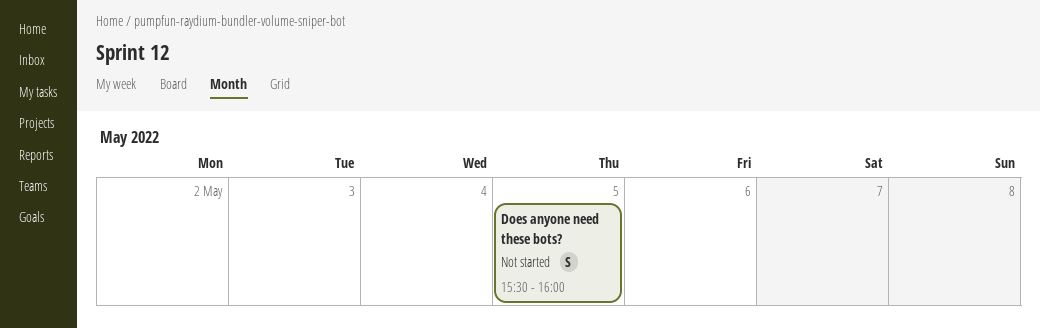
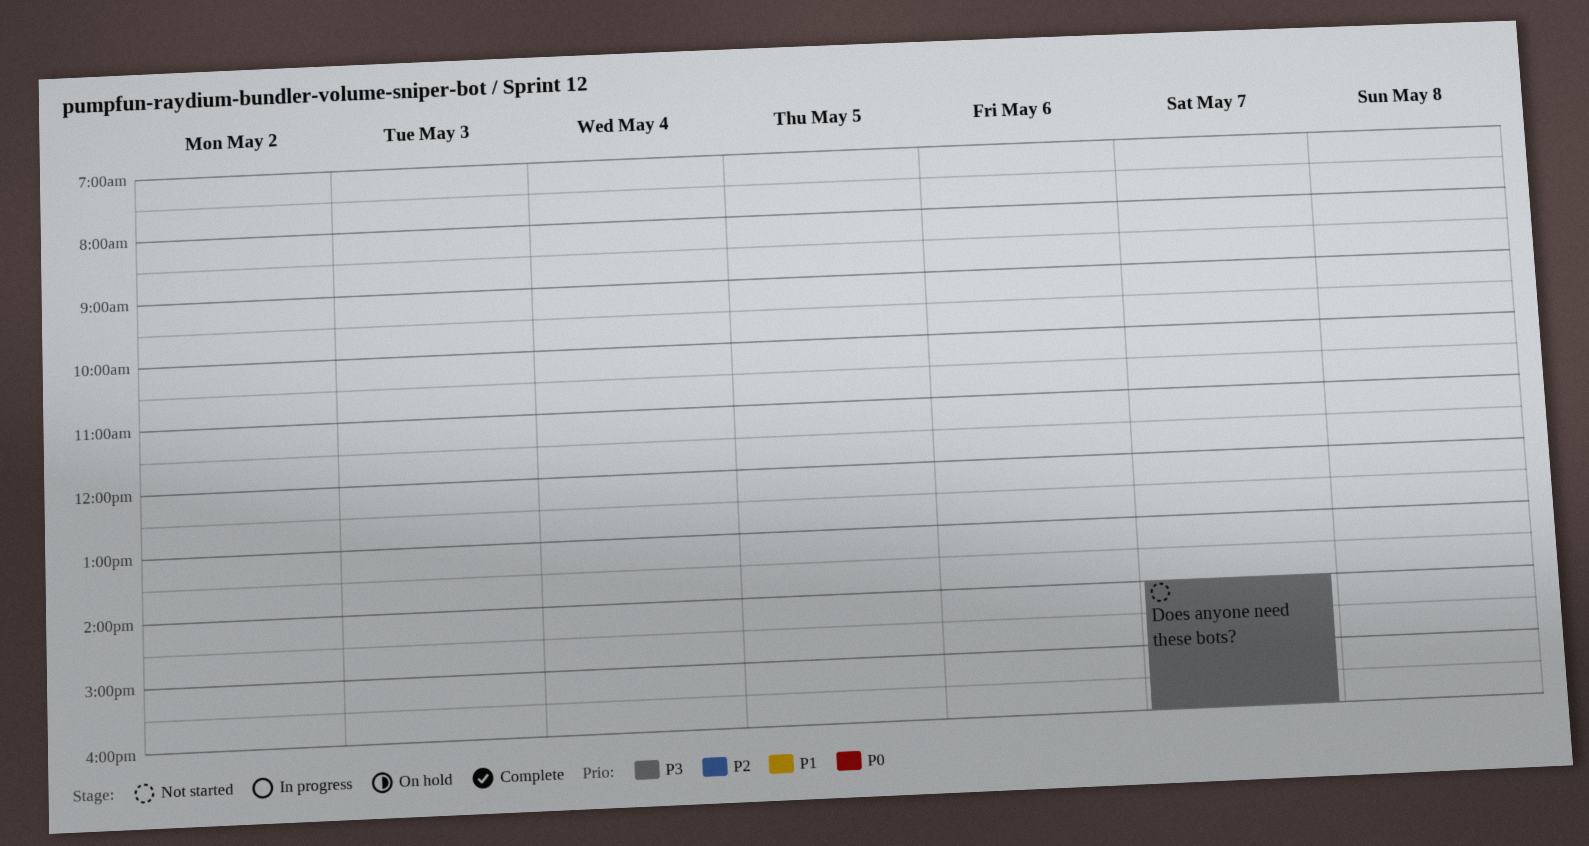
Does anyone need these bots?, day: May 5 -> May 7
Does anyone need these bots?, begins: 15:30 -> 14:00

